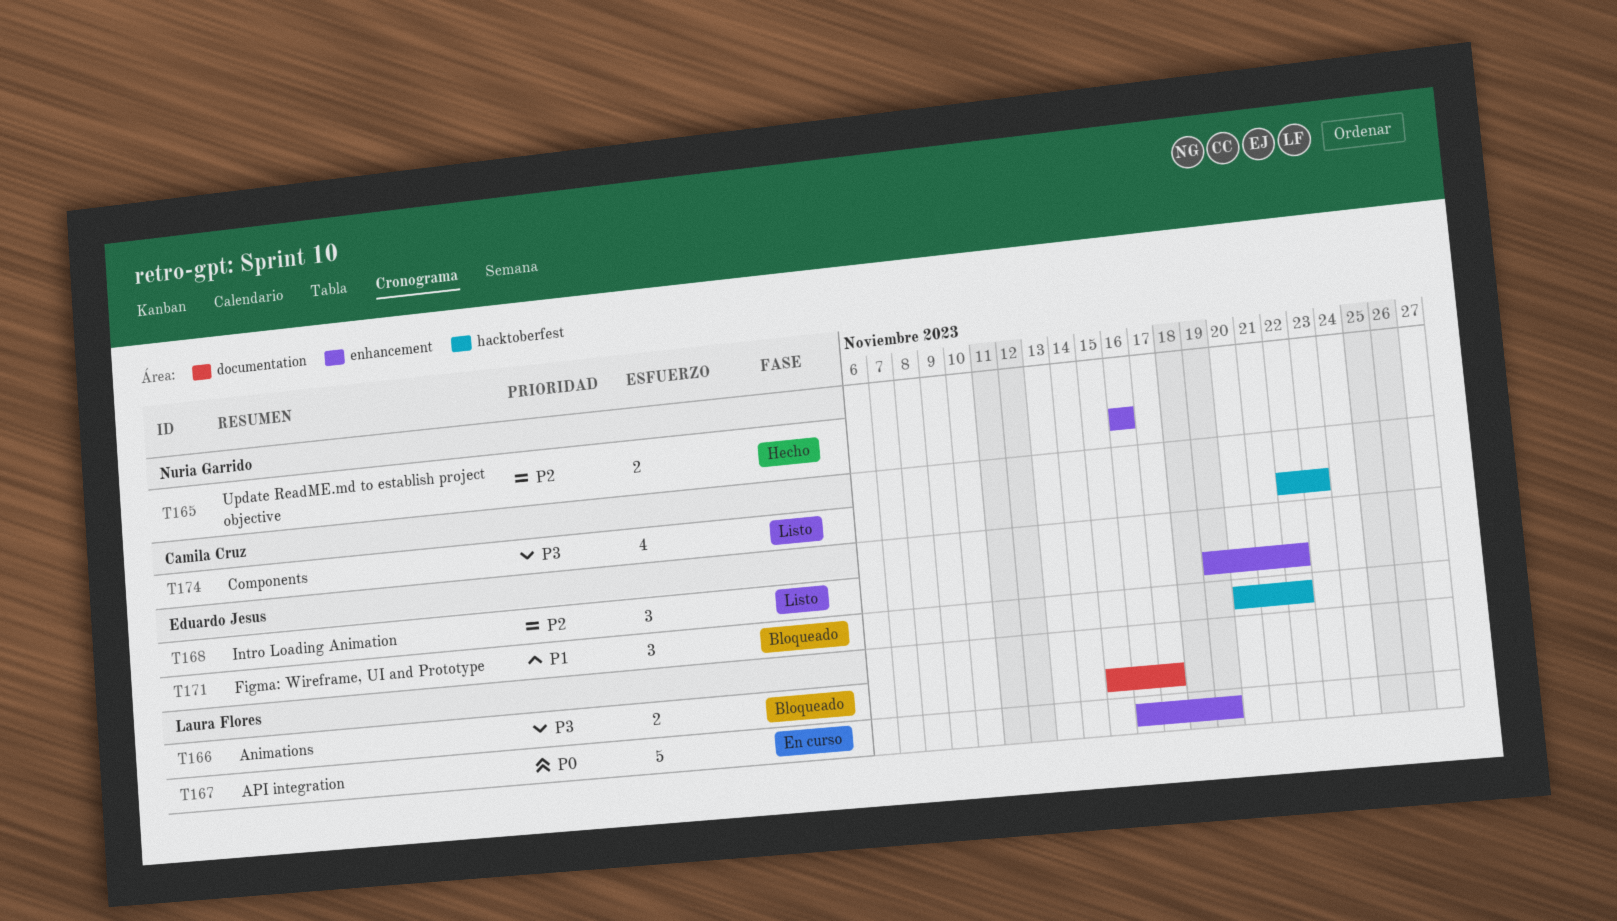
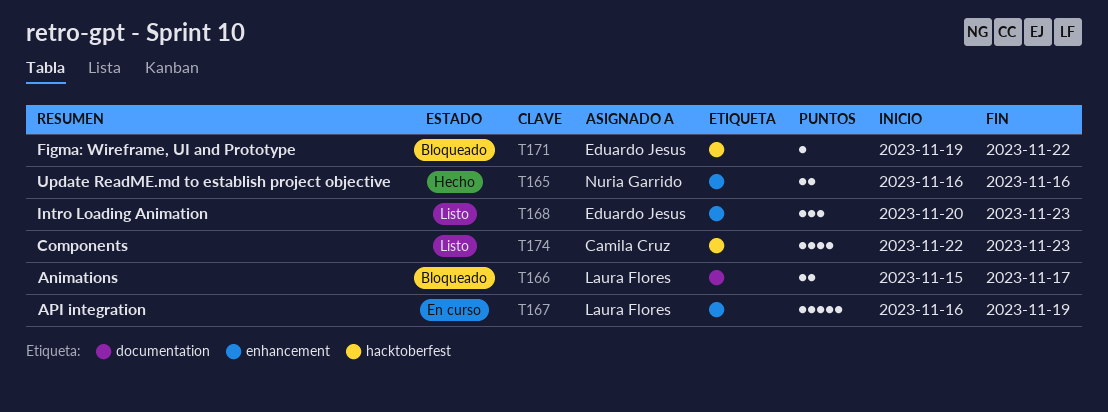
T168, start: Nov 19 -> Nov 20
T168, due: Nov 22 -> Nov 23
T171, estimate: 3 -> 1
T171, start: Nov 20 -> Nov 19

